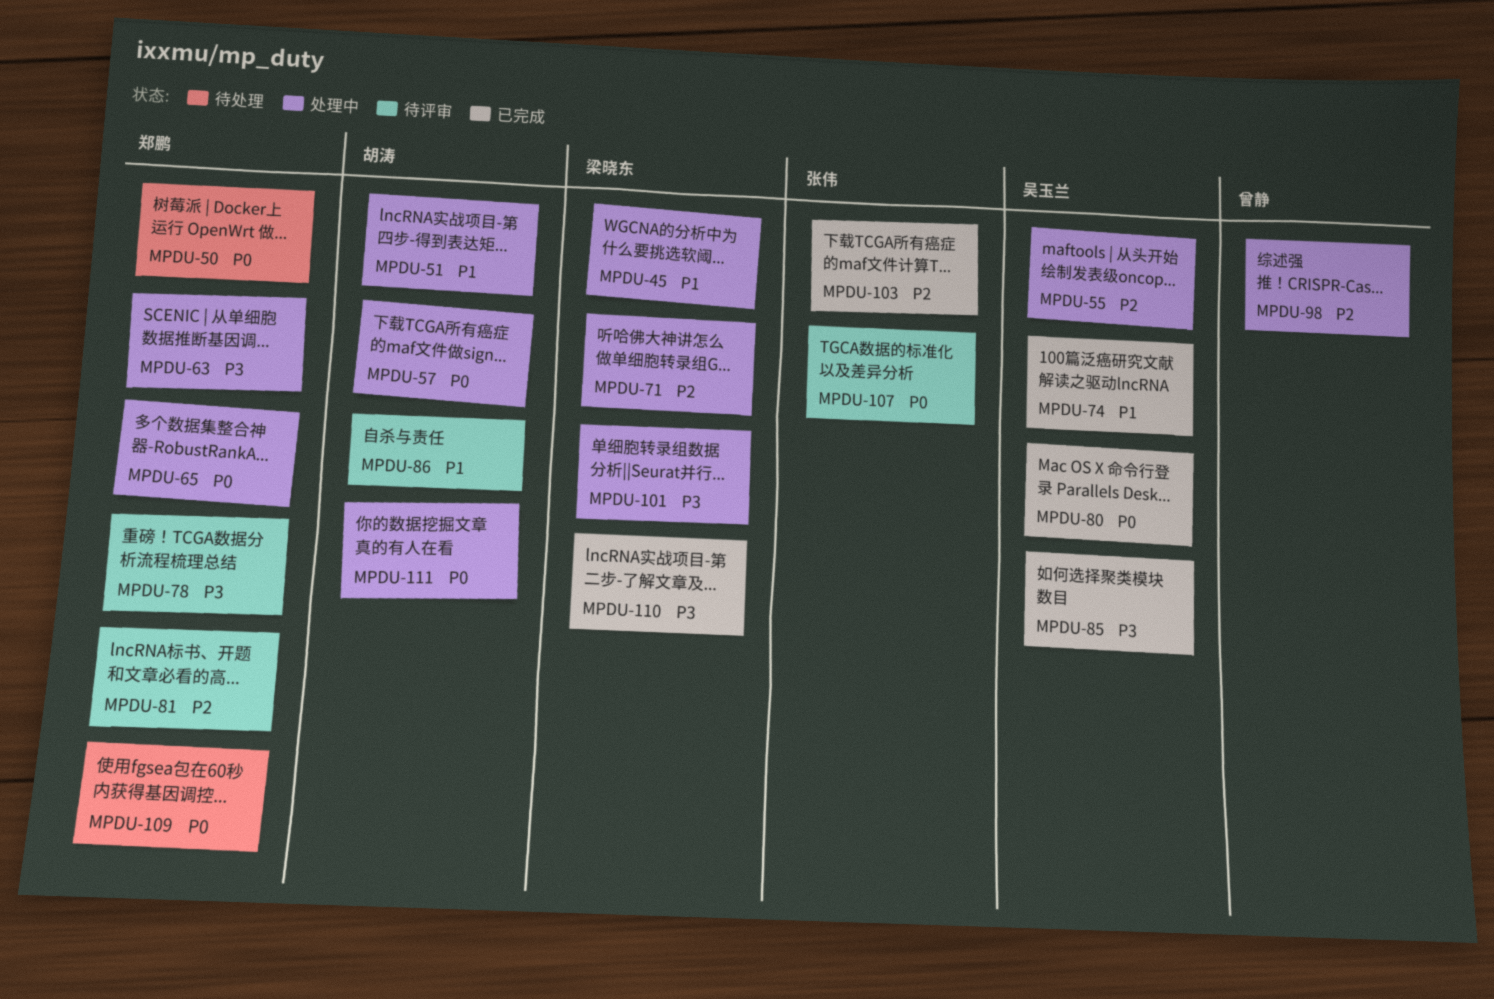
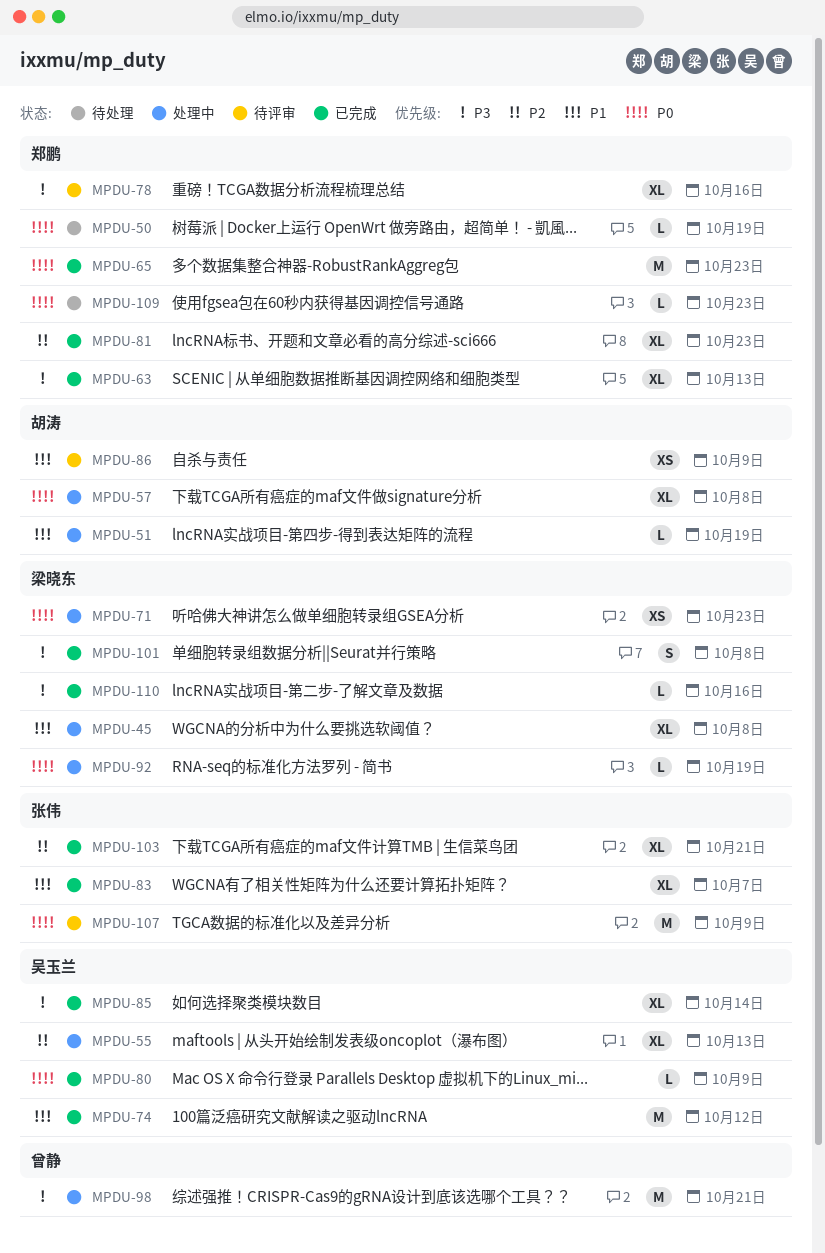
MPDU-63, status: 处理中 -> 已完成
MPDU-65, status: 处理中 -> 已完成
MPDU-71, priority: P2 -> P0
MPDU-81, status: 待评审 -> 已完成
MPDU-83: none -> present
MPDU-92: none -> present
MPDU-98, priority: P2 -> P3
MPDU-101, status: 处理中 -> 已完成
MPDU-111: present -> none

